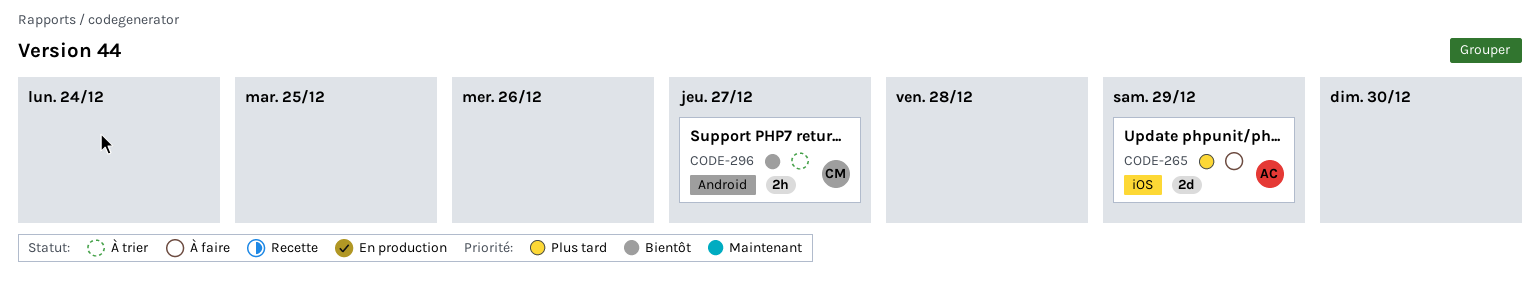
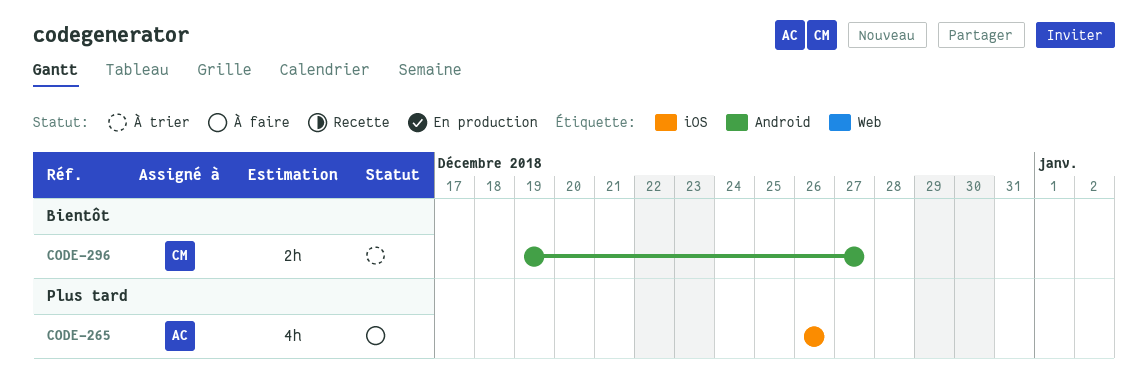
CODE-265, estimate: 2d -> 4h
CODE-265, due: Dec 29 -> Dec 26

